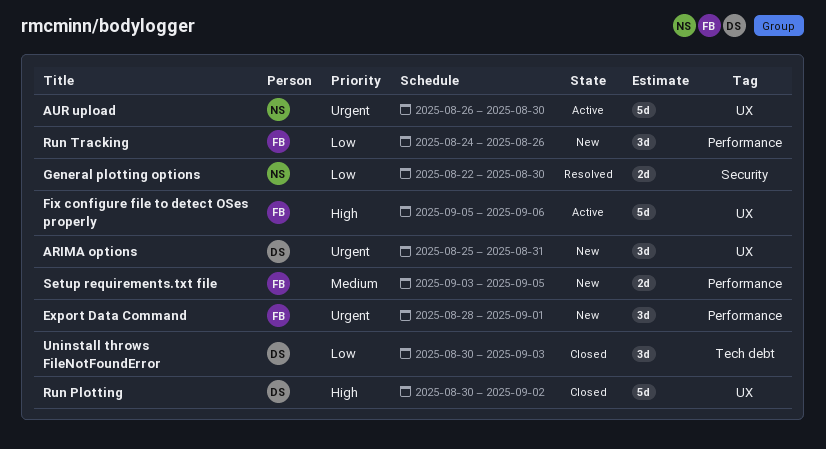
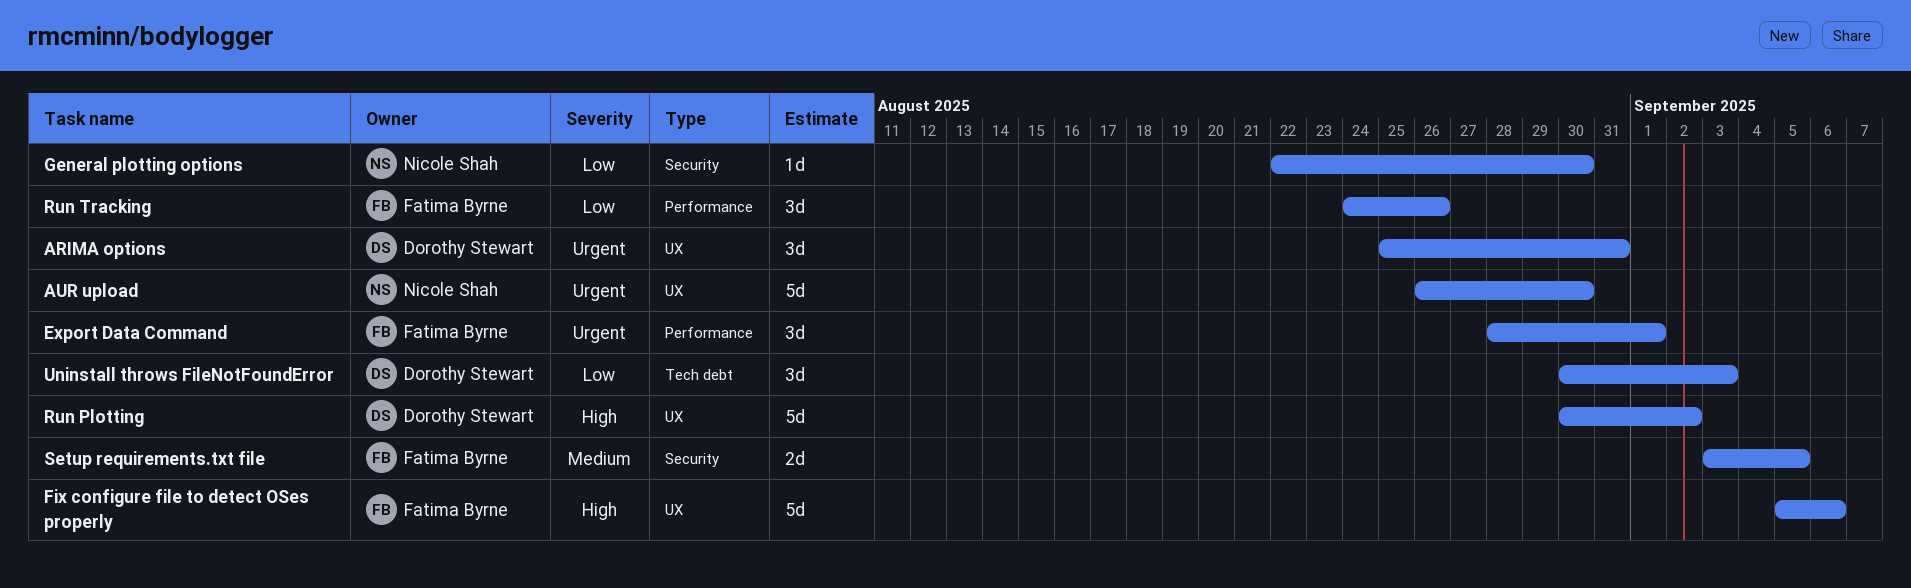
General plotting options, estimate: 2d -> 1d
Setup requirements.txt file, label: Performance -> Security

